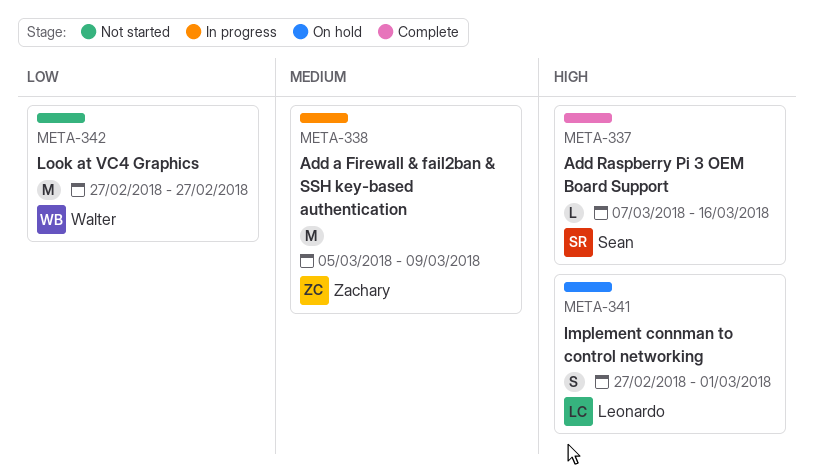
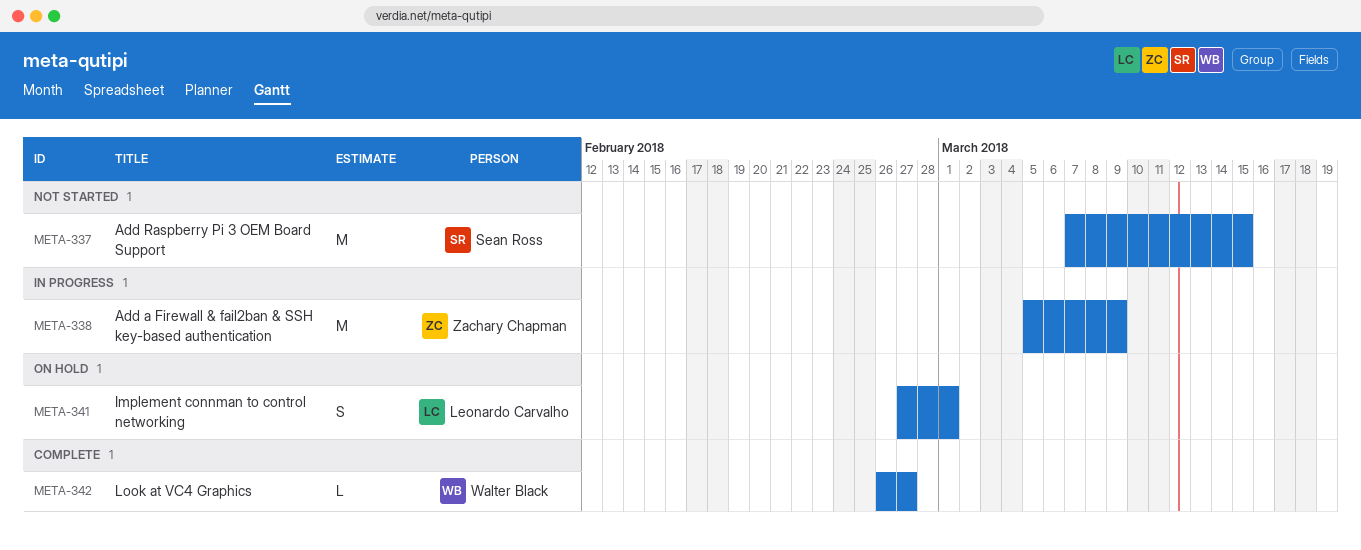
META-337, status: Complete -> Not started
META-337, estimate: L -> M
META-337, due: Mar 16 -> Mar 15
META-342, status: Not started -> Complete
META-342, estimate: M -> L
META-342, start: Feb 27 -> Feb 26

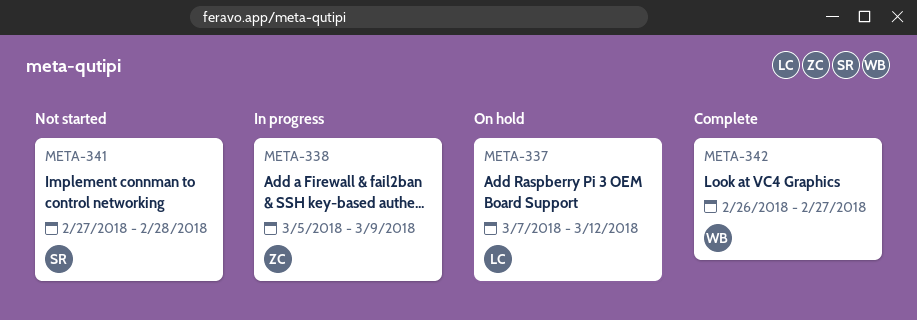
META-337, status: Not started -> On hold
META-337, owner: Sean Ross -> Leonardo Carvalho
META-337, due: Mar 15 -> Mar 12
META-341, status: On hold -> Not started
META-341, owner: Leonardo Carvalho -> Sean Ross
META-341, due: Mar 1 -> Feb 28

